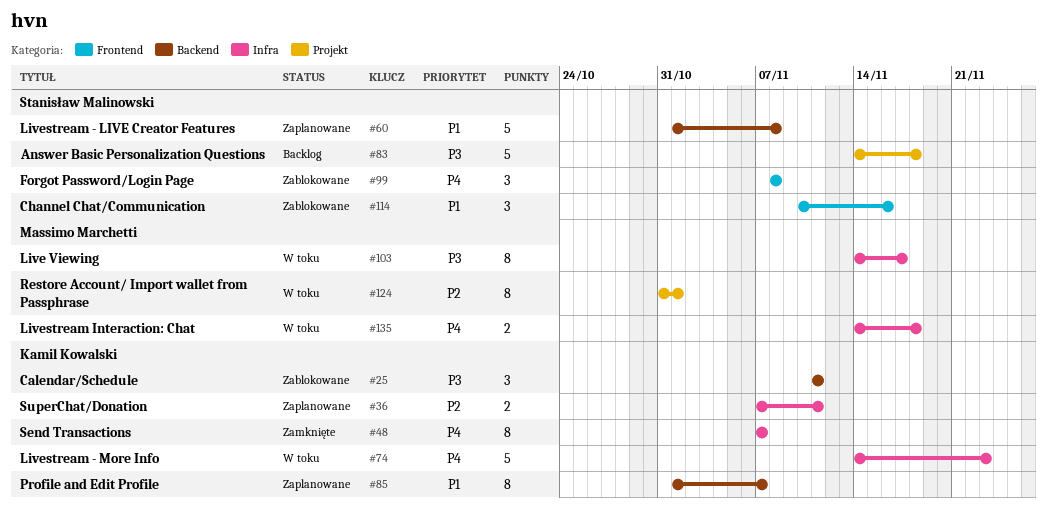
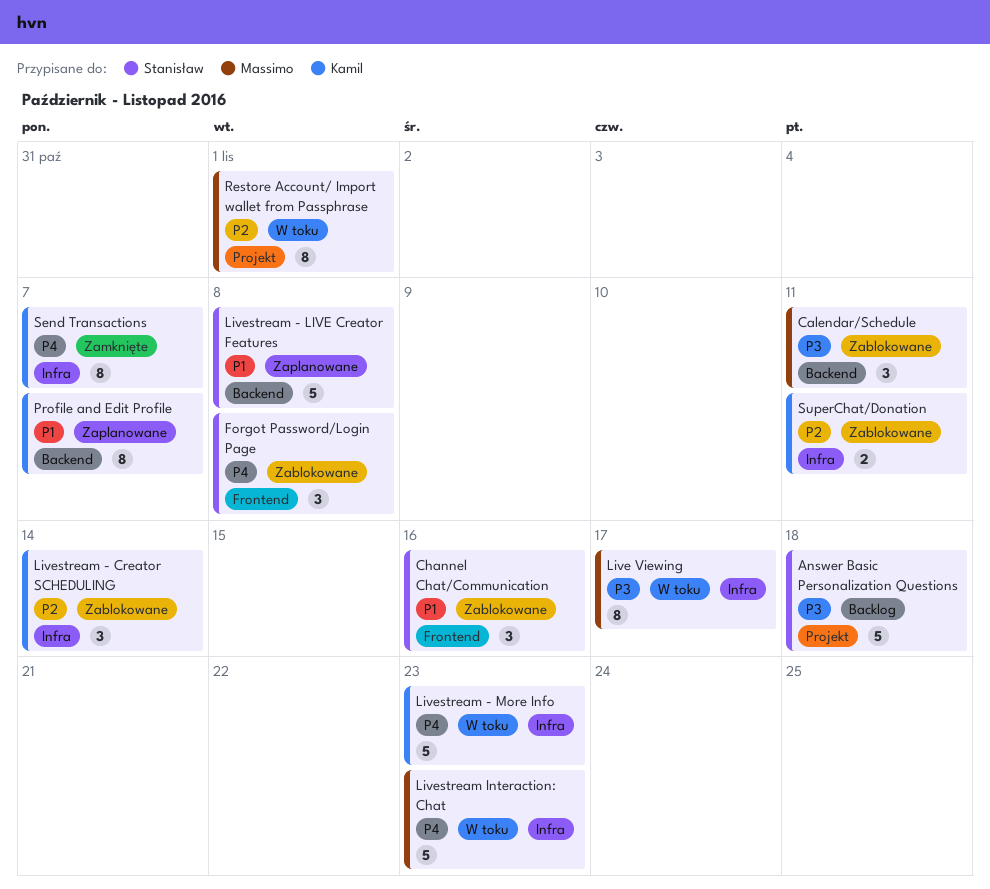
Calendar/Schedule, owner: Kamil Kowalski -> Massimo Marchetti
Livestream - Creator SCHEDULING: none -> present
Livestream Interaction: Chat, estimate: 2 -> 5
Livestream Interaction: Chat, due: Nov 18 -> Nov 23
SuperChat/Donation, status: Zaplanowane -> Zablokowane

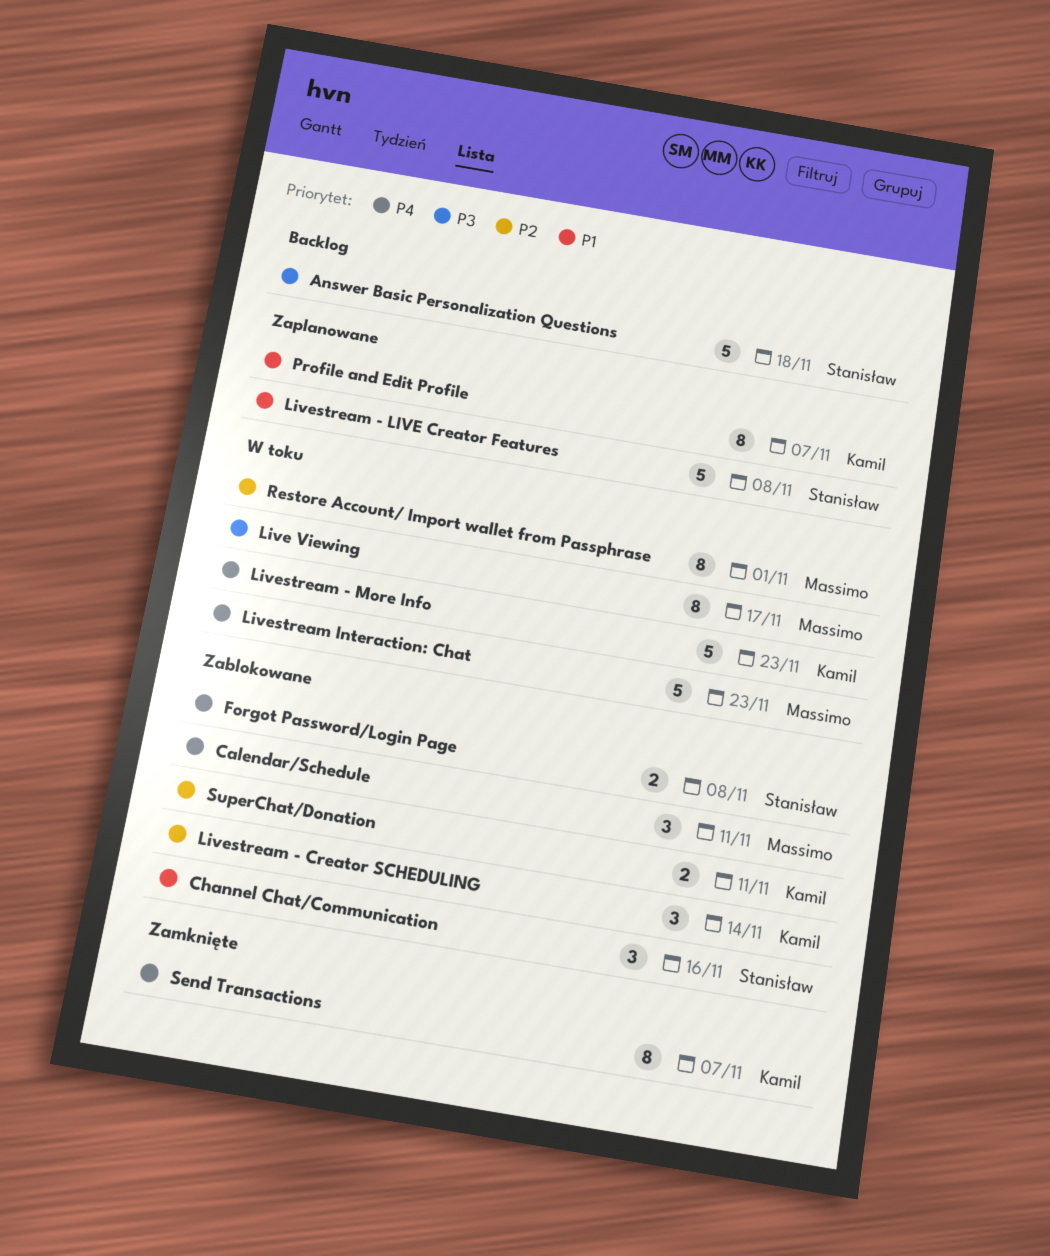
Calendar/Schedule, priority: P3 -> P4
Forgot Password/Login Page, estimate: 3 -> 2

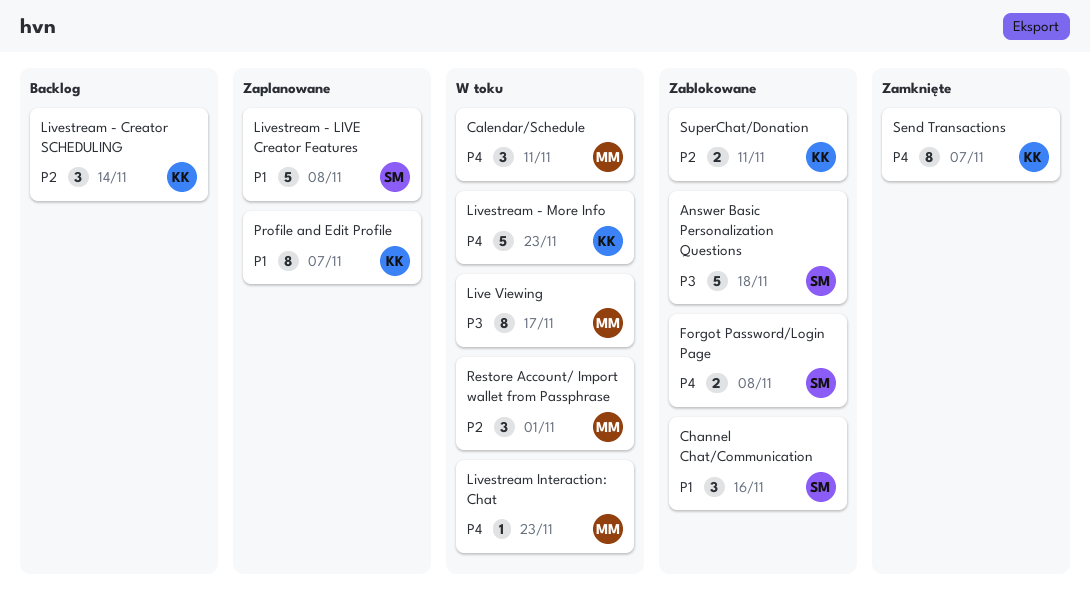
Answer Basic Personalization Questions, status: Backlog -> Zablokowane
Calendar/Schedule, status: Zablokowane -> W toku
Livestream - Creator SCHEDULING, status: Zablokowane -> Backlog
Livestream Interaction: Chat, estimate: 5 -> 1
Restore Account/ Import wallet from Passphrase, estimate: 8 -> 3

